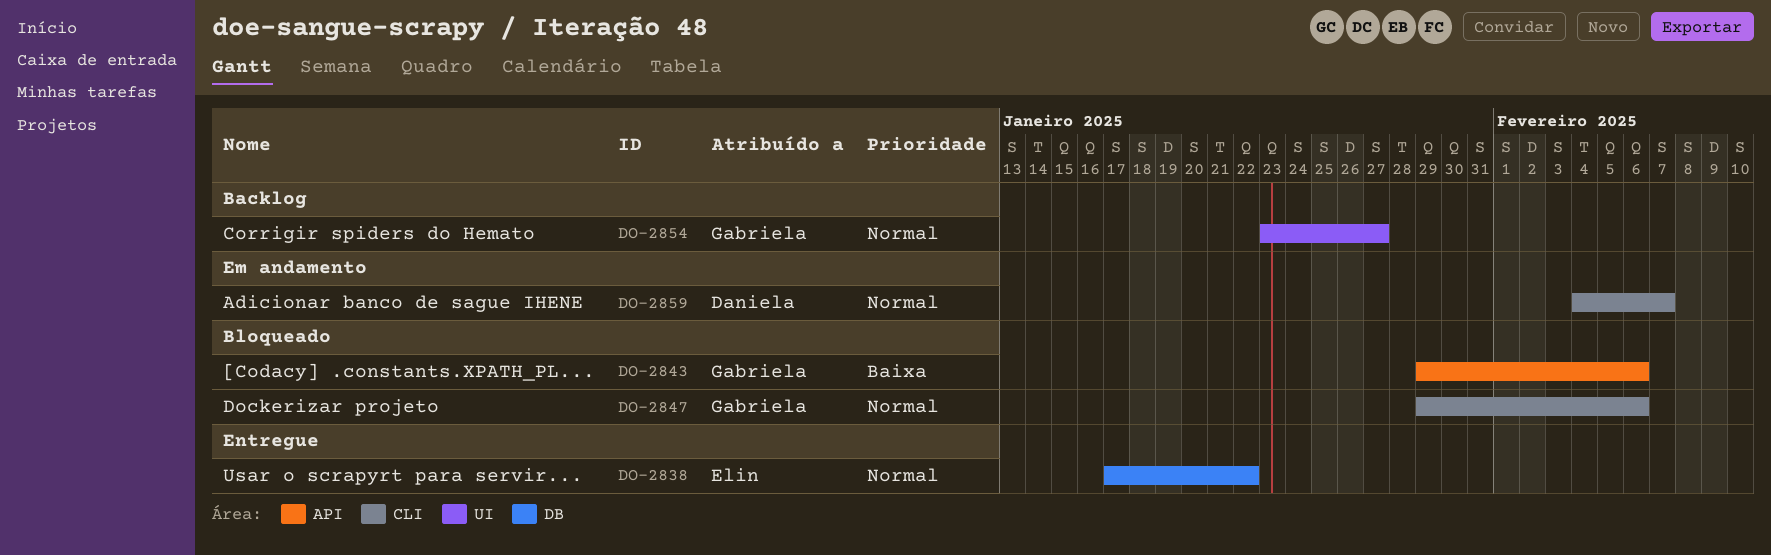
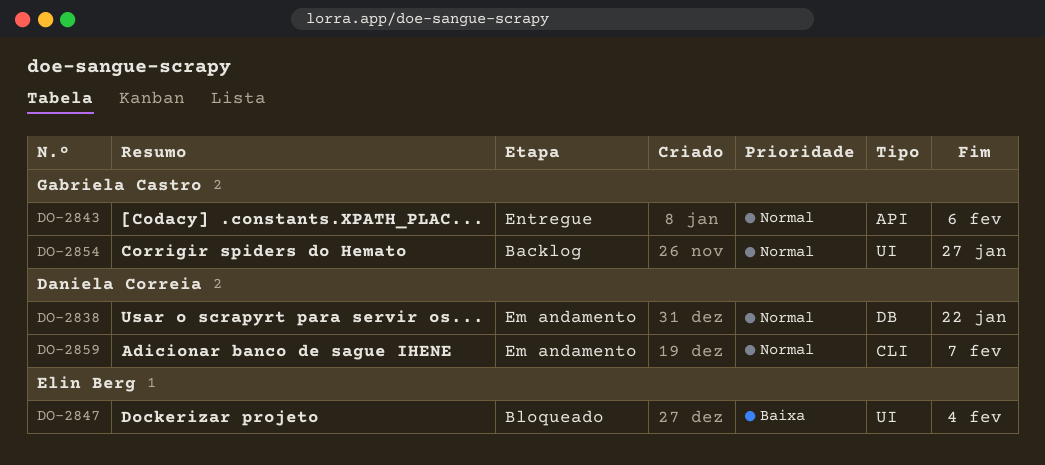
DO-2838, status: Entregue -> Em andamento
DO-2838, owner: Elin Berg -> Daniela Correia
DO-2843, status: Bloqueado -> Entregue
DO-2843, priority: Baixa -> Normal
DO-2847, owner: Gabriela Castro -> Elin Berg
DO-2847, priority: Normal -> Baixa
DO-2847, label: CLI -> UI
DO-2847, due: Feb 6 -> Feb 4

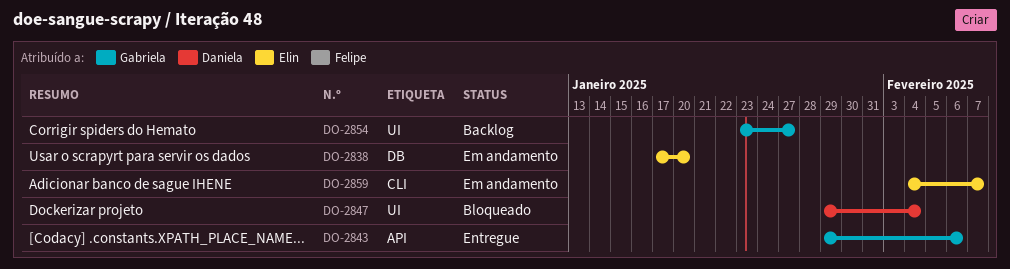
DO-2838, owner: Daniela Correia -> Elin Berg
DO-2838, due: Jan 22 -> Jan 20
DO-2847, owner: Elin Berg -> Daniela Correia
DO-2859, owner: Daniela Correia -> Elin Berg

